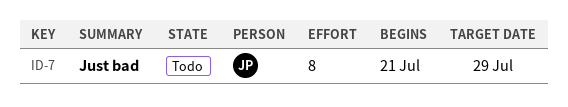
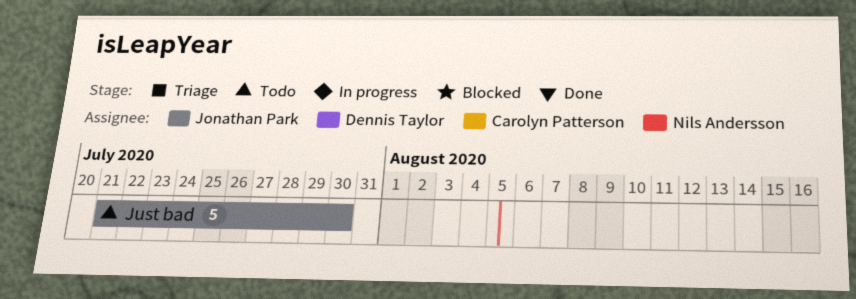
Just bad, estimate: 8 -> 5
Just bad, due: Jul 29 -> Jul 30

